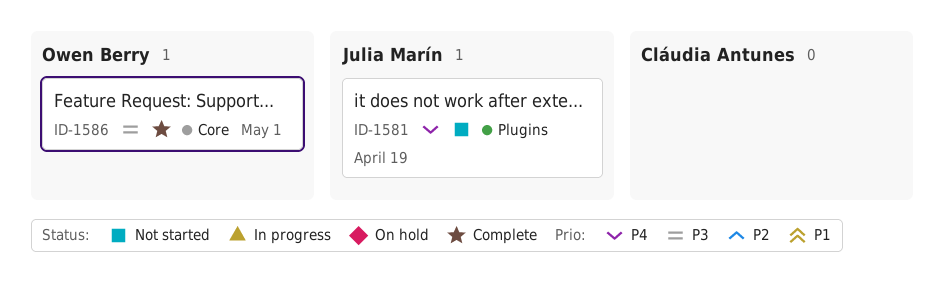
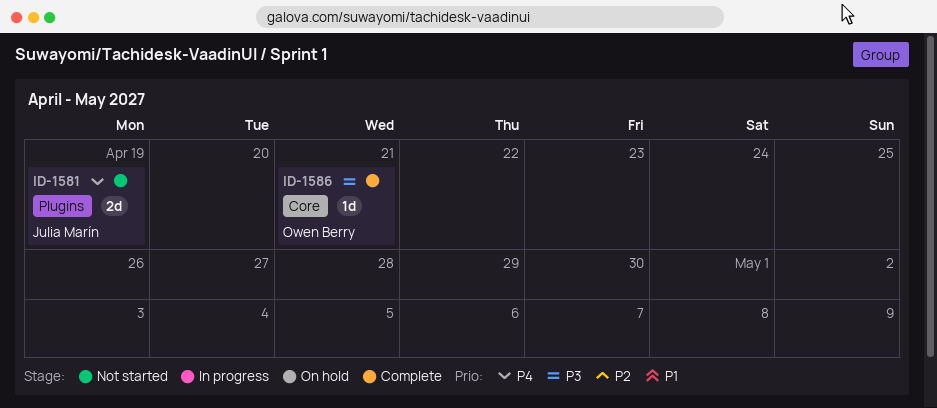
ID-1586, due: May 1 -> Apr 21

